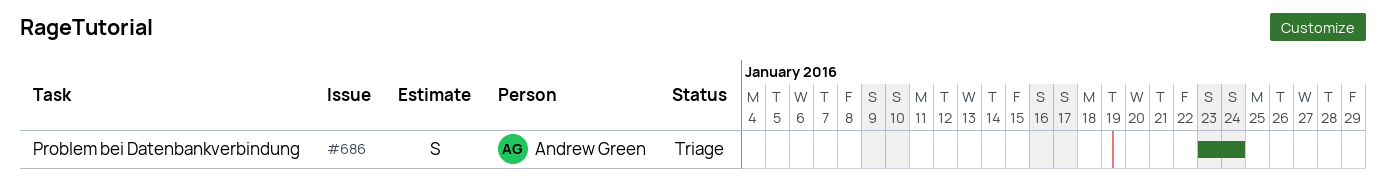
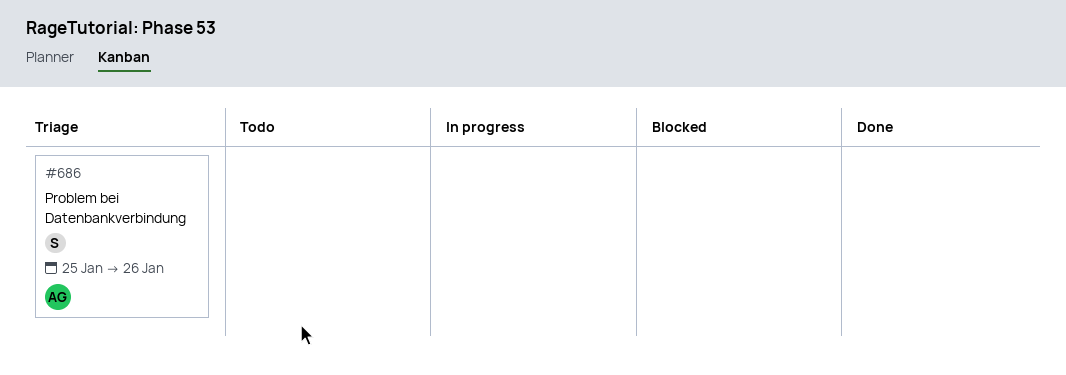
#686, start: Jan 23 -> Jan 25
#686, due: Jan 24 -> Jan 26

